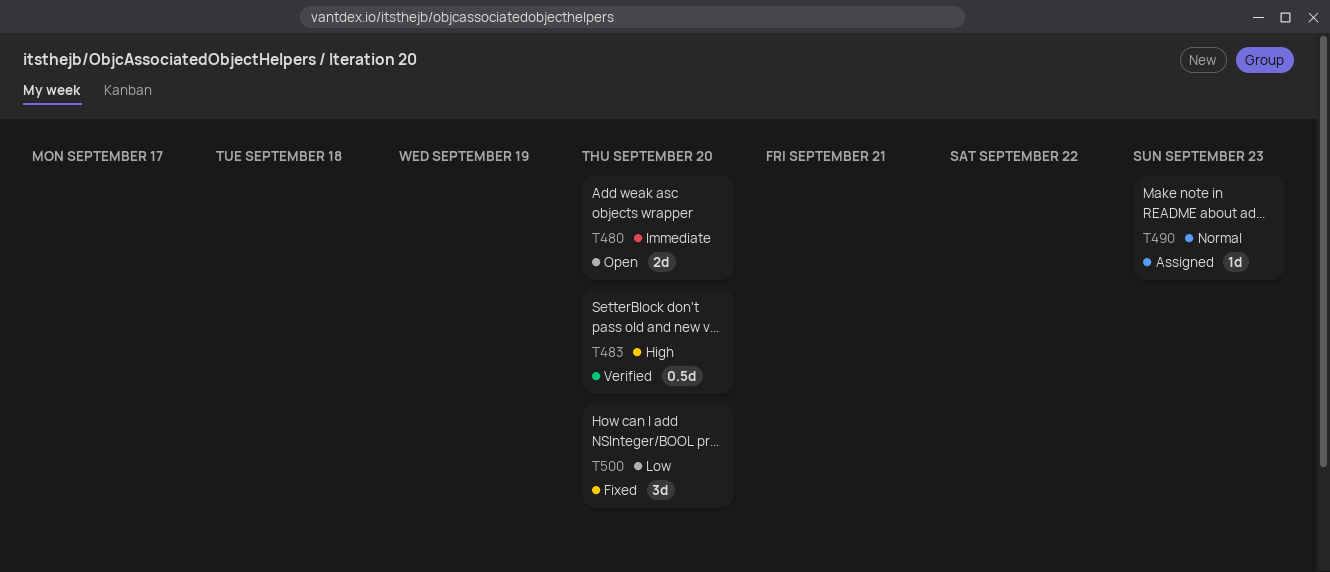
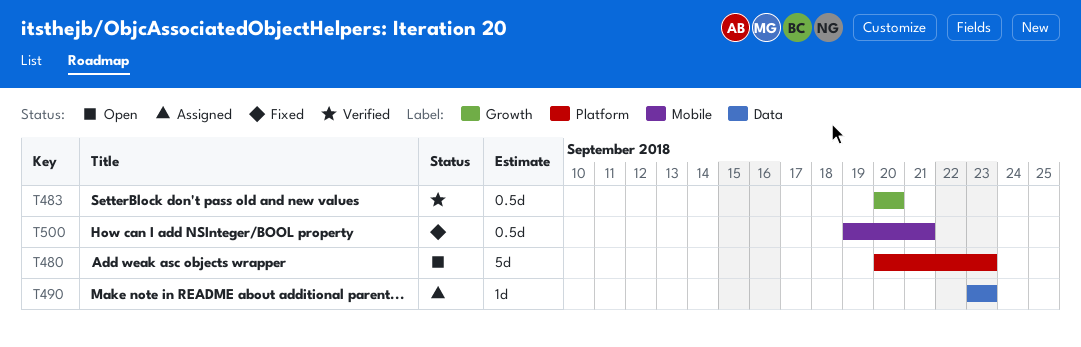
T480, estimate: 2d -> 5d
T480, due: Sep 20 -> Sep 23
T500, estimate: 3d -> 0.5d
T500, due: Sep 20 -> Sep 21

